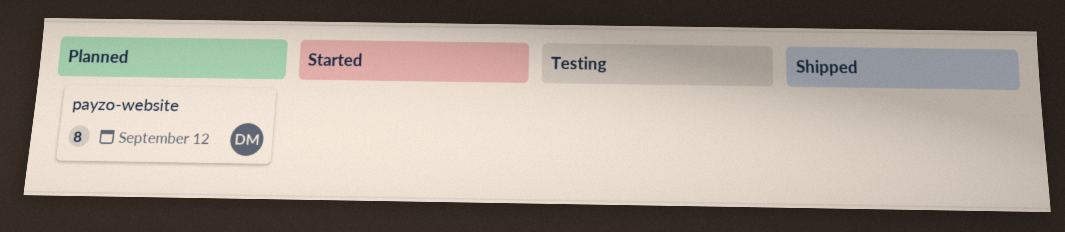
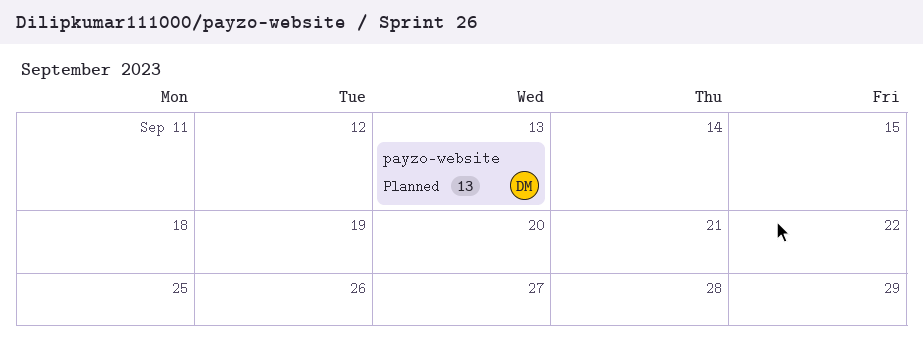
payzo-website, estimate: 8 -> 13
payzo-website, due: Sep 12 -> Sep 13

